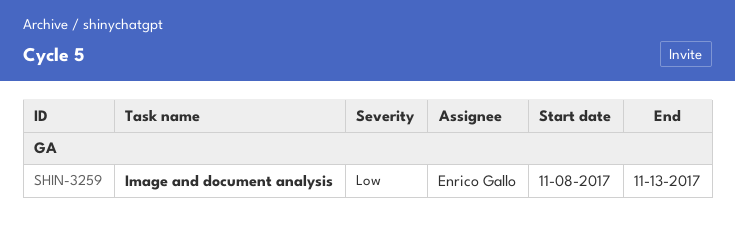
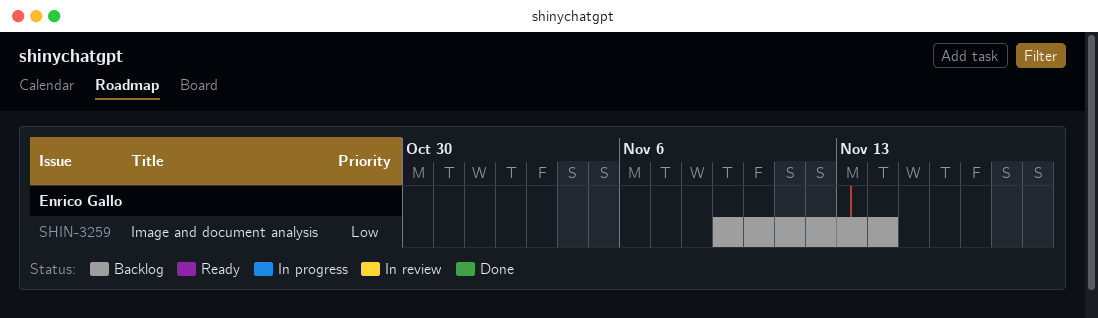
SHIN-3259, start: Nov 8 -> Nov 9
SHIN-3259, due: Nov 13 -> Nov 14

